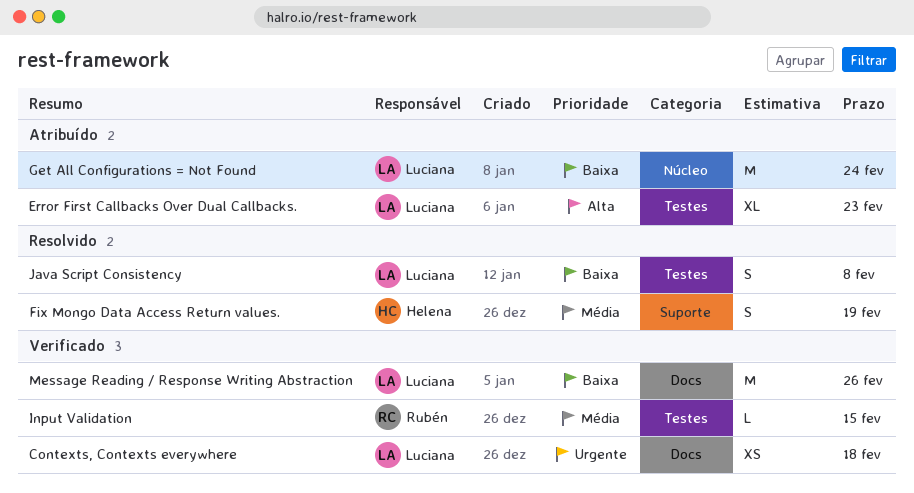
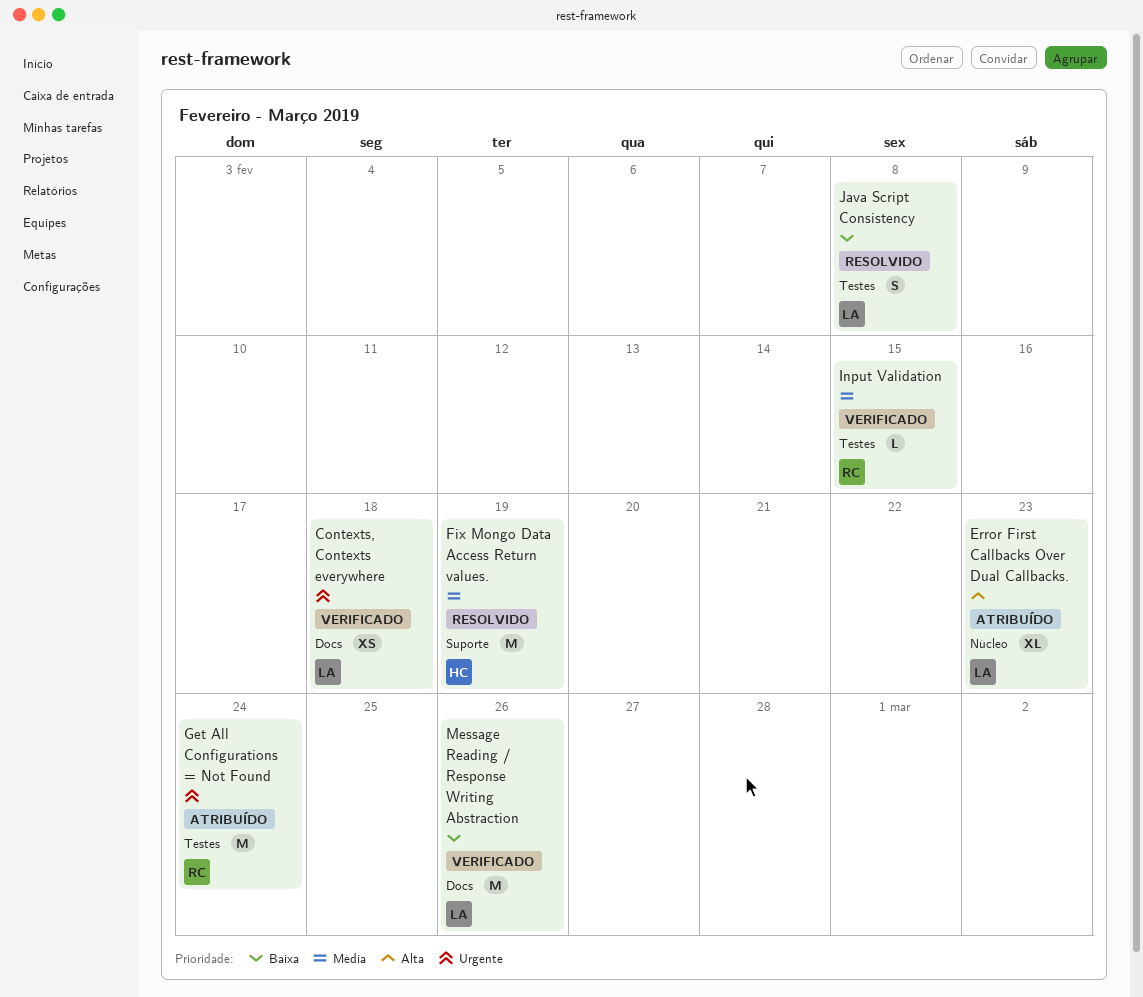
Error First Callbacks Over Dual Callbacks., label: Testes -> Núcleo
Fix Mongo Data Access Return values., estimate: S -> M
Get All Configurations = Not Found, owner: Luciana -> Rubén
Get All Configurations = Not Found, priority: Baixa -> Urgente
Get All Configurations = Not Found, label: Núcleo -> Testes

